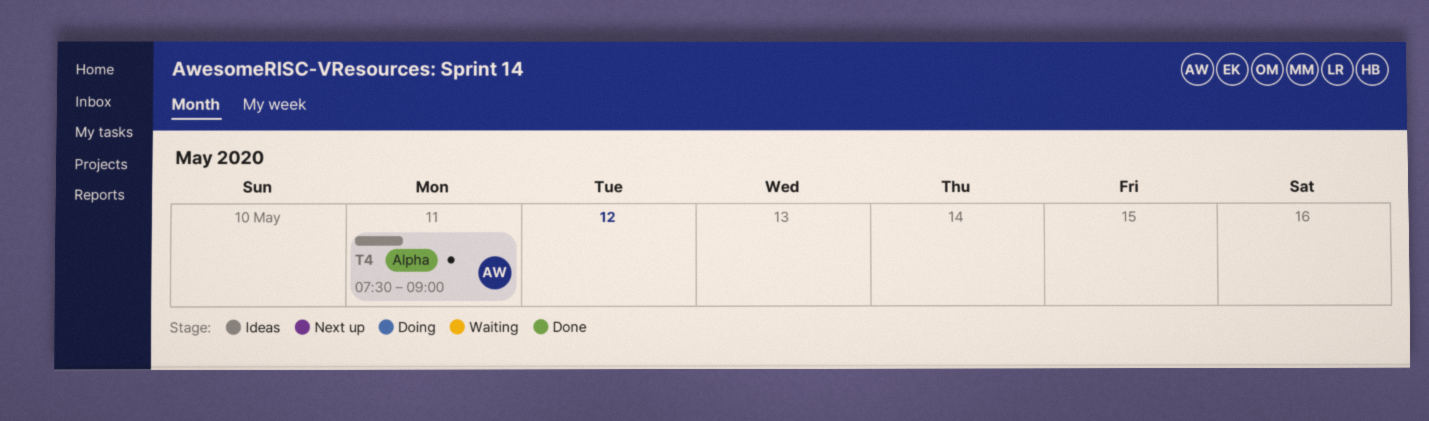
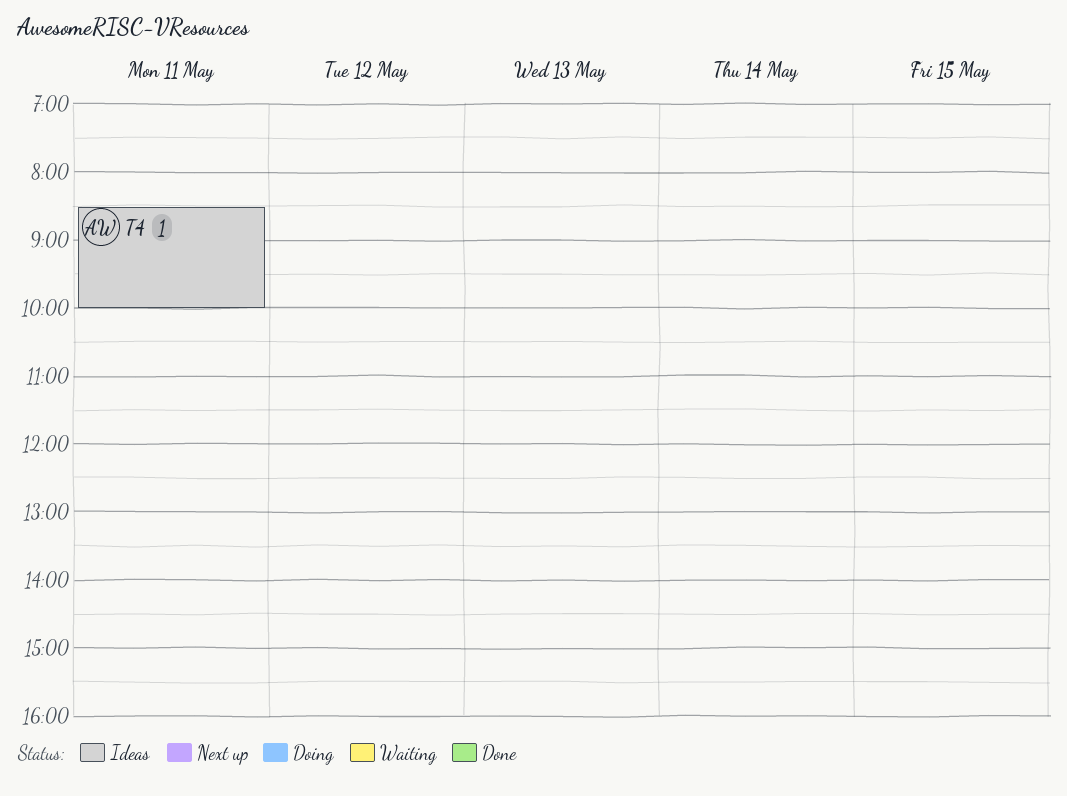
T4, begins: 07:30 -> 08:30
T4, ends: 09:00 -> 10:00

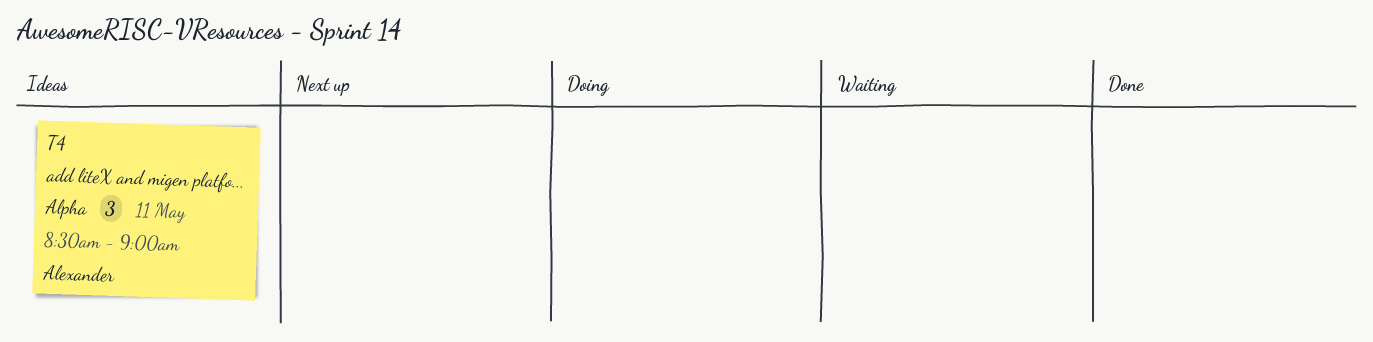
T4, estimate: 1 -> 3
T4, ends: 10:00 -> 09:00

